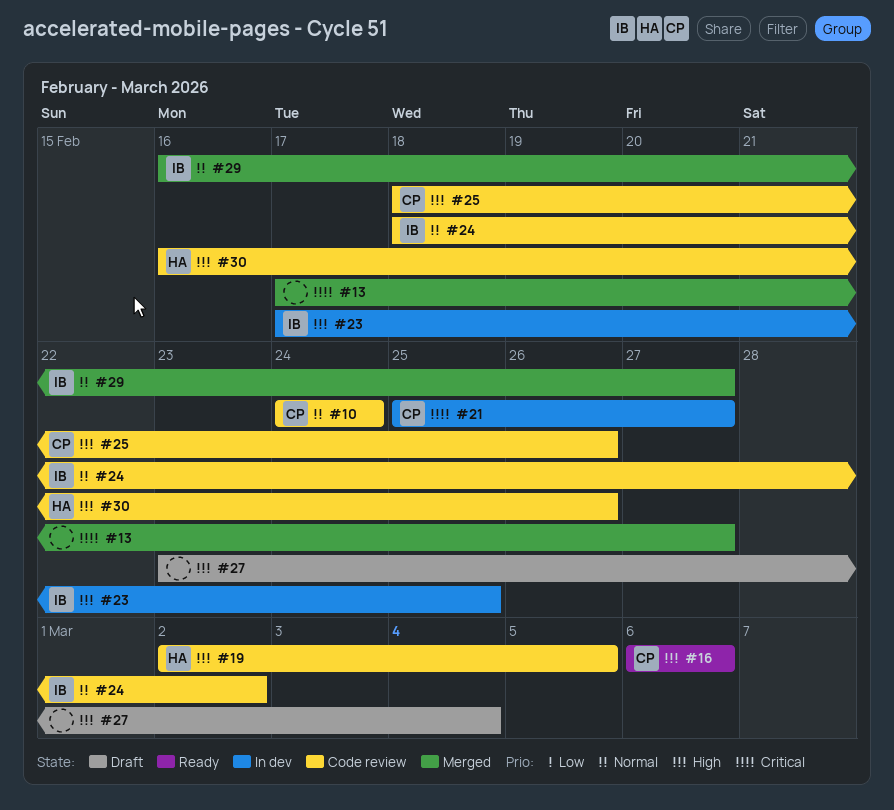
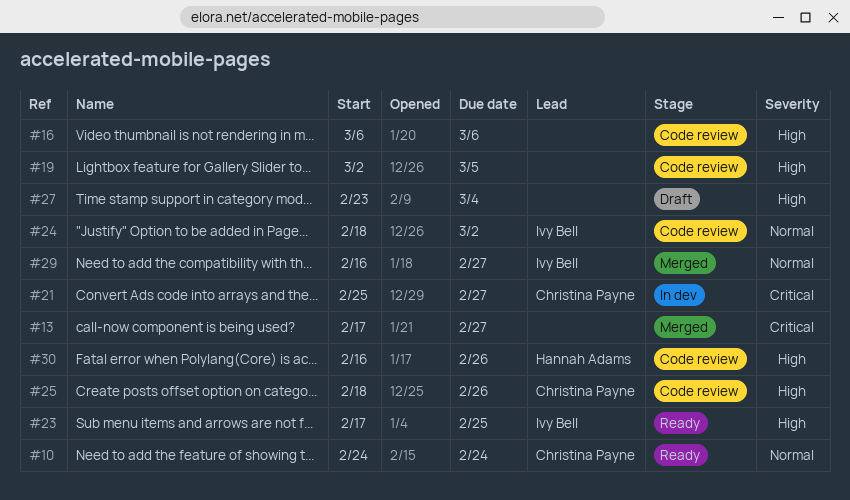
#10, status: Code review -> Ready
#16, status: Ready -> Code review
#16, owner: Christina Payne -> none
#19, owner: Hannah Adams -> none
#23, status: In dev -> Ready

